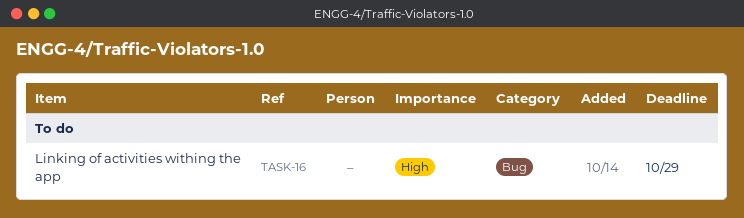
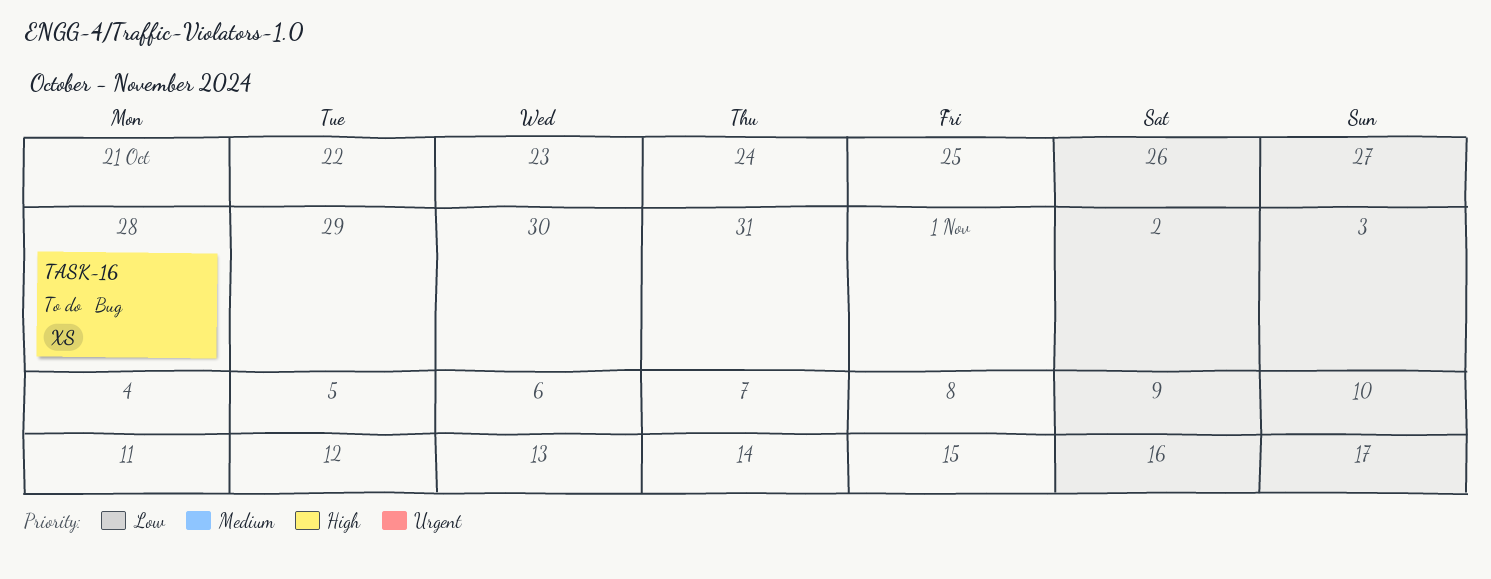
TASK-16, due: Oct 29 -> Oct 28

